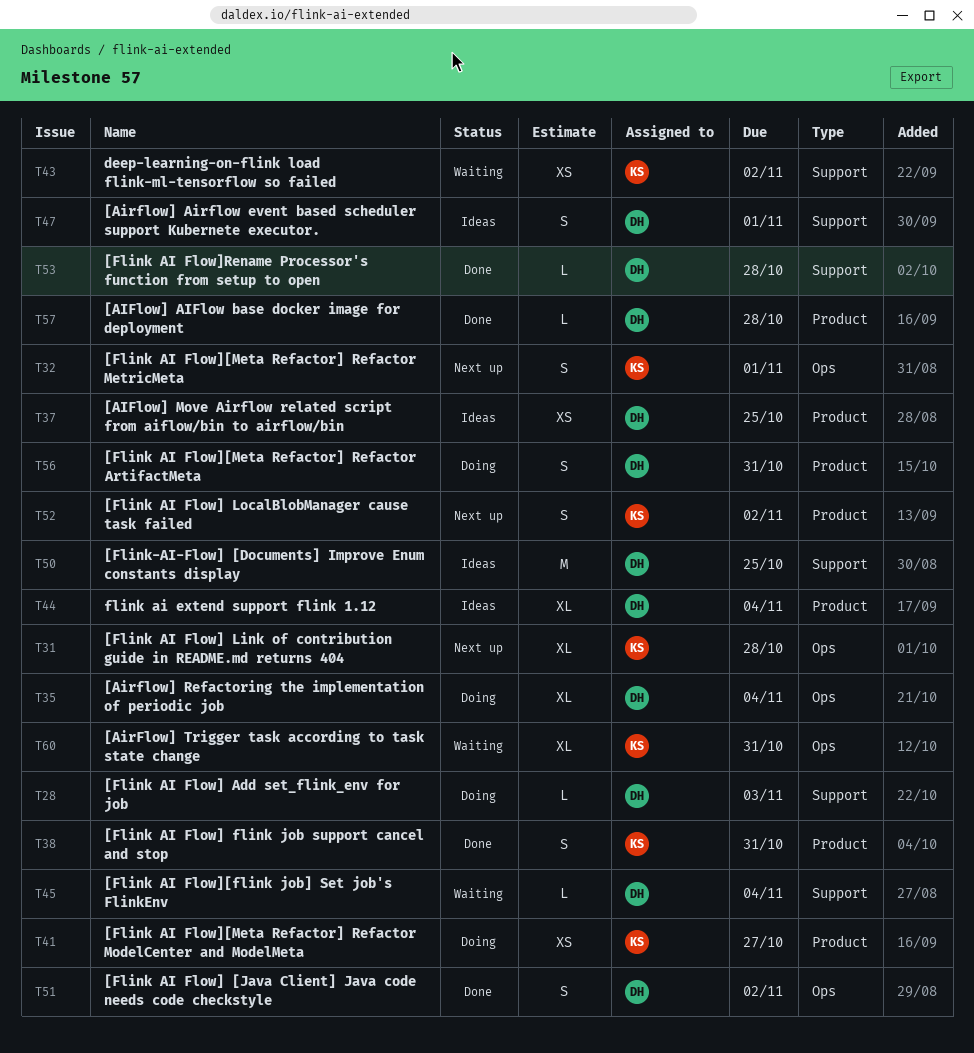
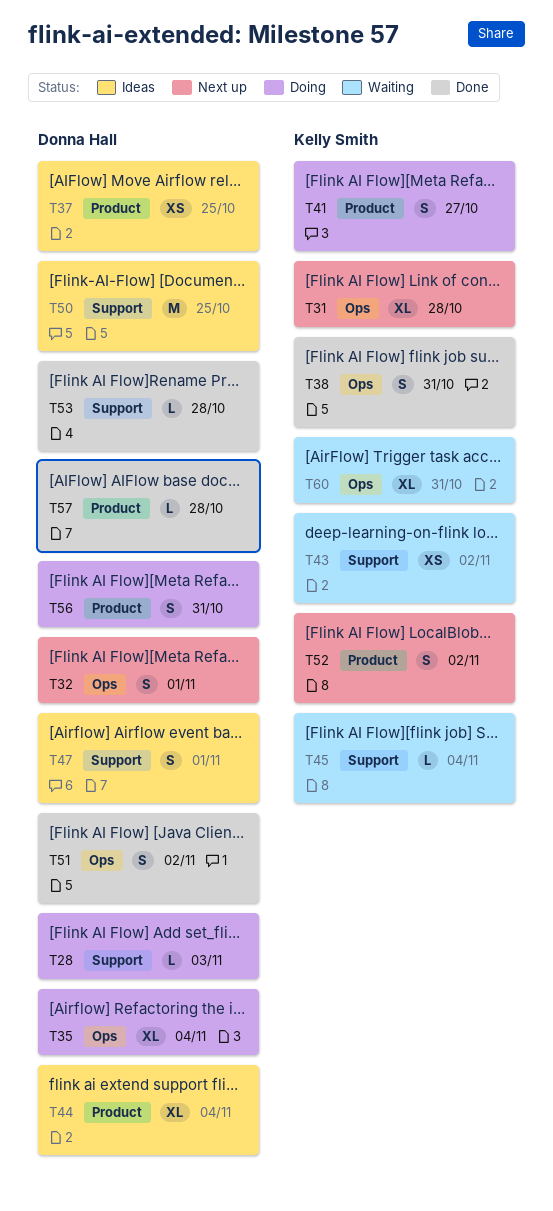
T32, owner: Kelly Smith -> Donna Hall
T38, label: Product -> Ops
T41, estimate: XS -> S
T45, owner: Donna Hall -> Kelly Smith

